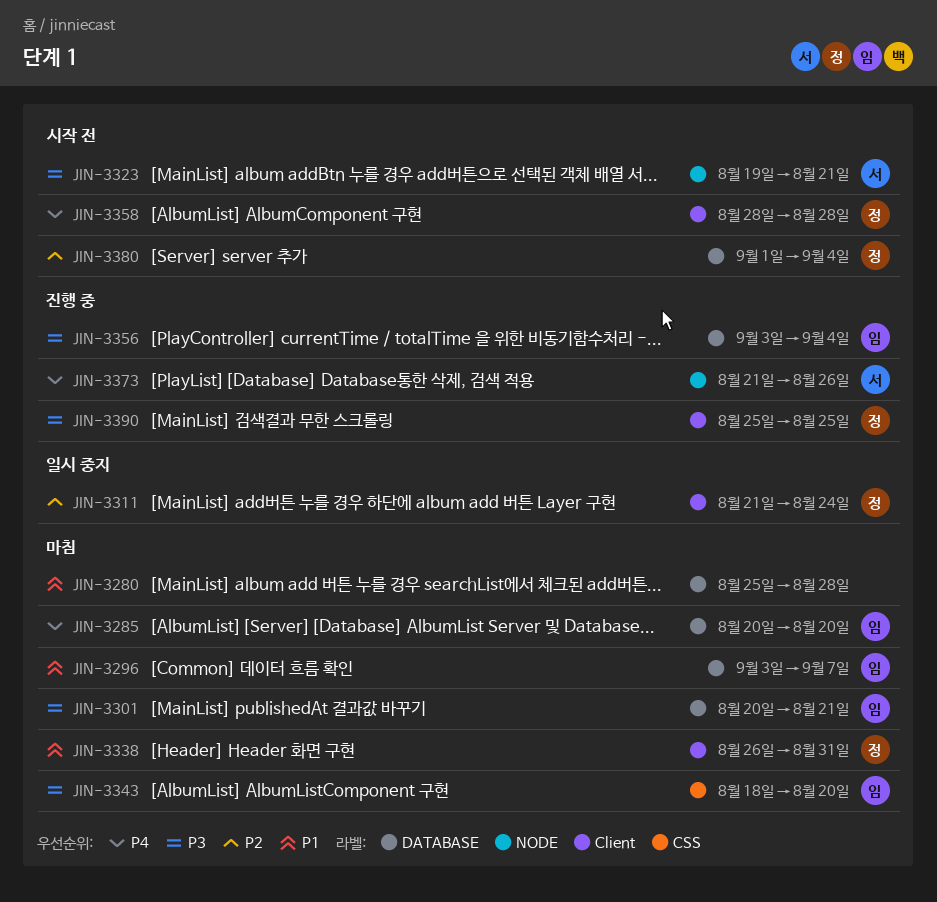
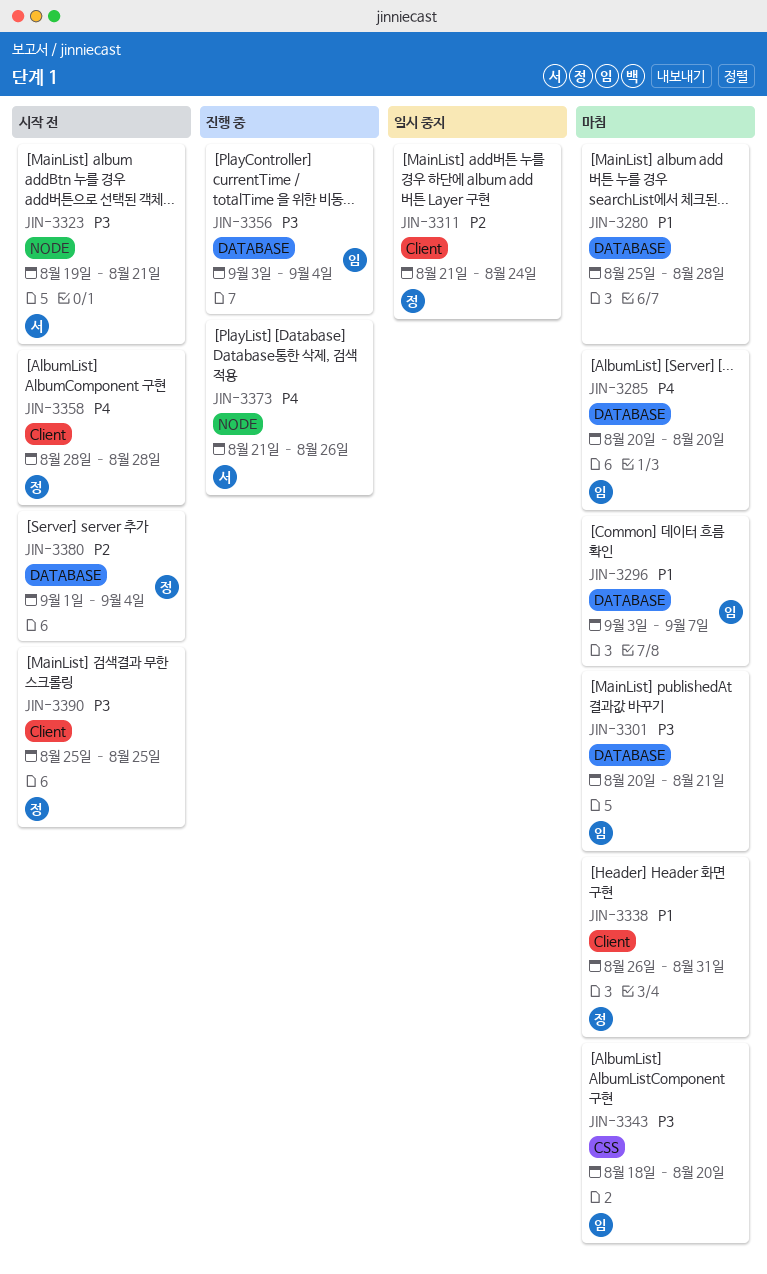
JIN-3390, status: 진행 중 -> 시작 전

